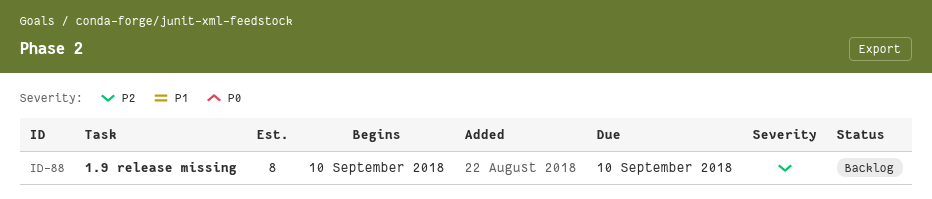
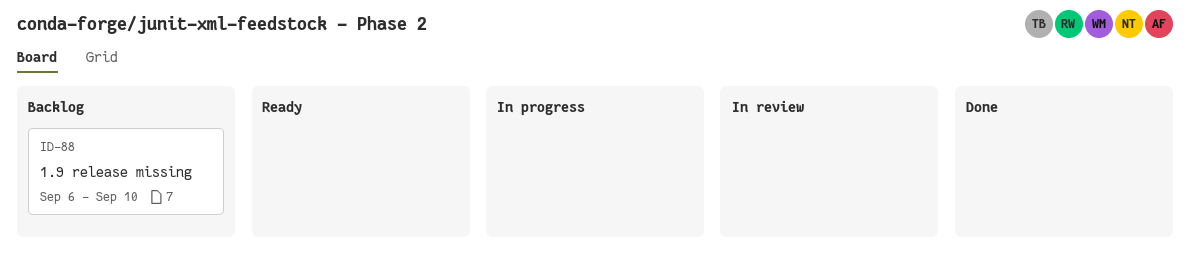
ID-88, start: Sep 10 -> Sep 6

